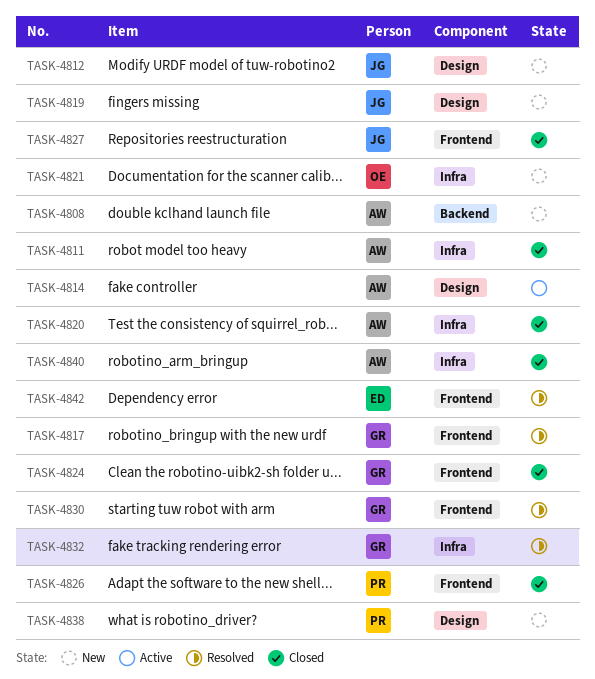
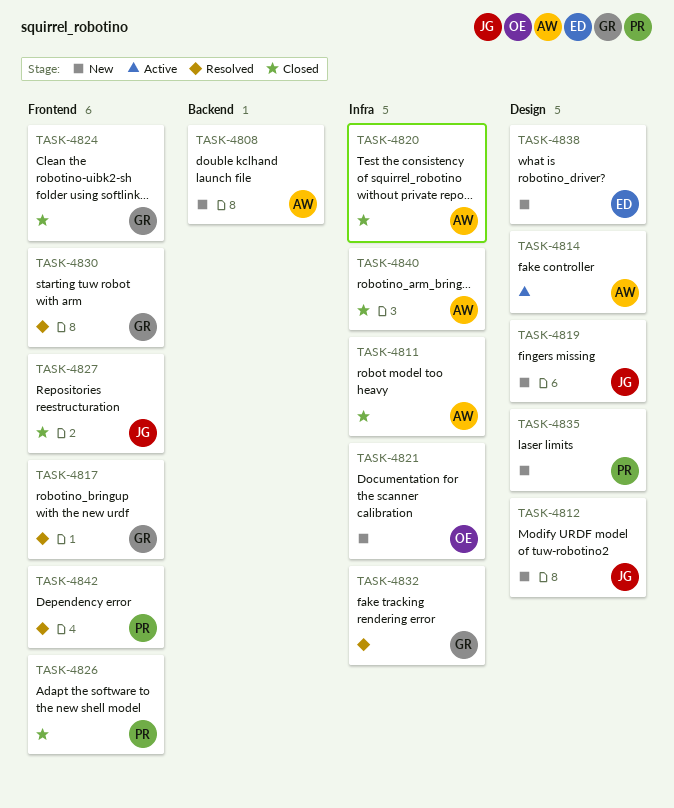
TASK-4835: none -> present
TASK-4838, owner: PR -> ED
TASK-4842, owner: ED -> PR

